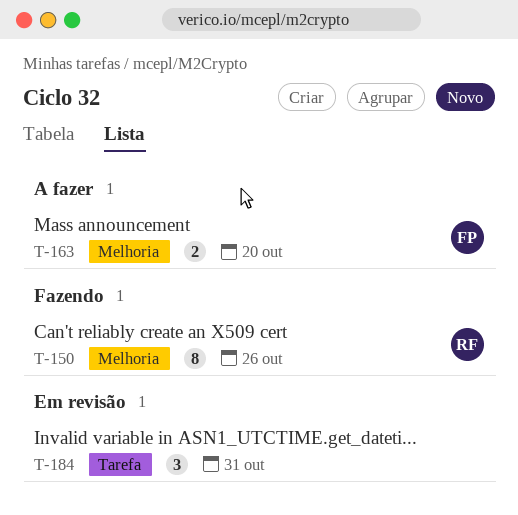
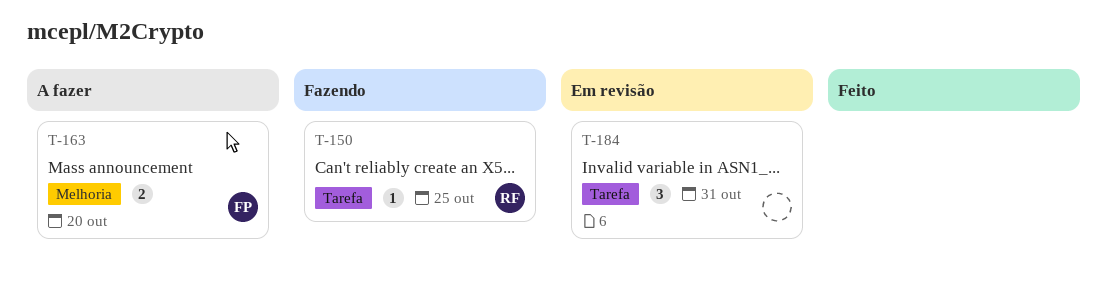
T-150, label: Melhoria -> Tarefa
T-150, estimate: 8 -> 1
T-150, due: Oct 26 -> Oct 25

